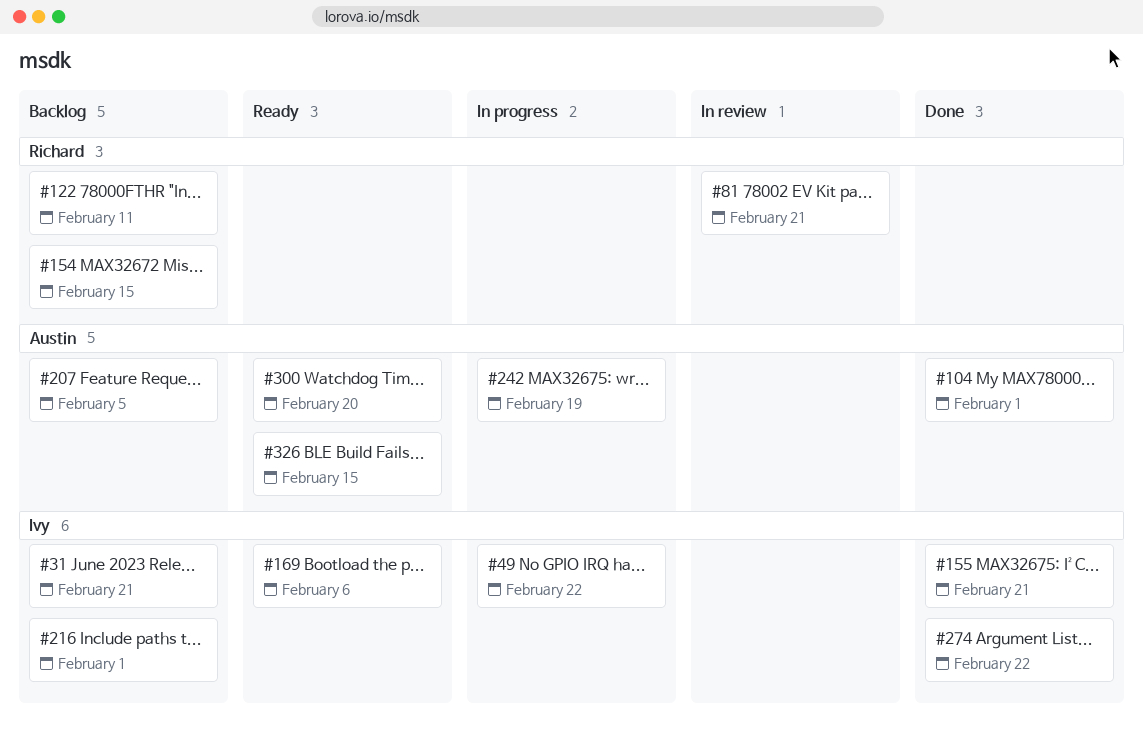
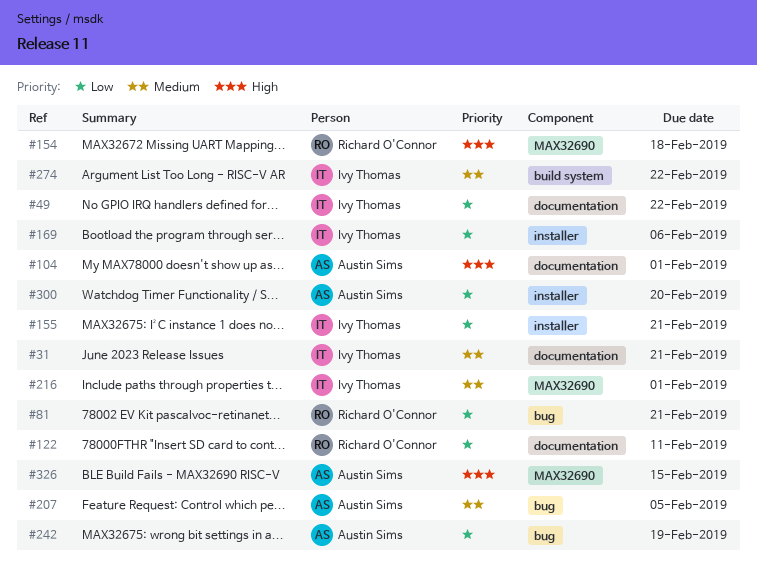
#154, due: Feb 15 -> Feb 18

